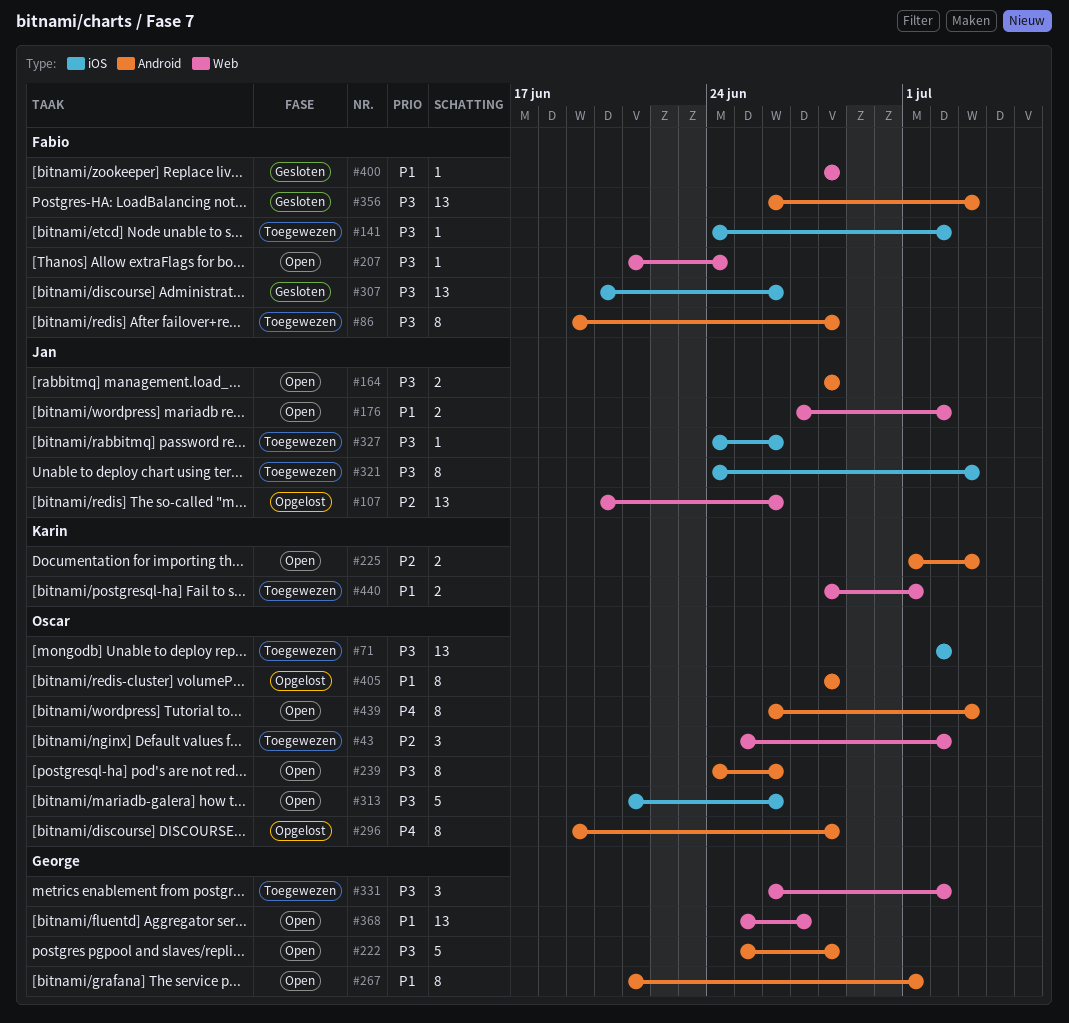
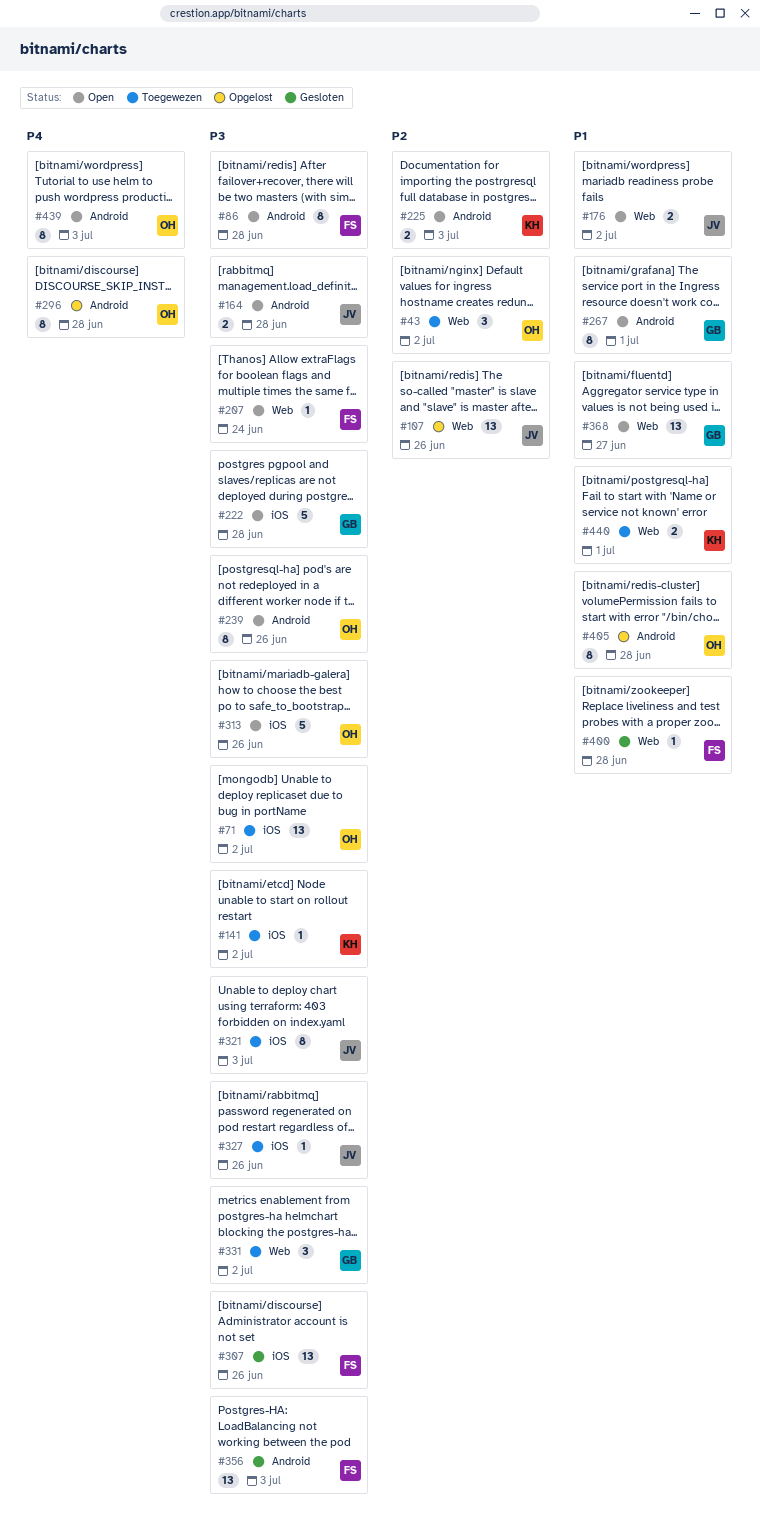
#86, status: Toegewezen -> Open
#141, owner: Fabio -> Karin
#222, label: Android -> iOS

